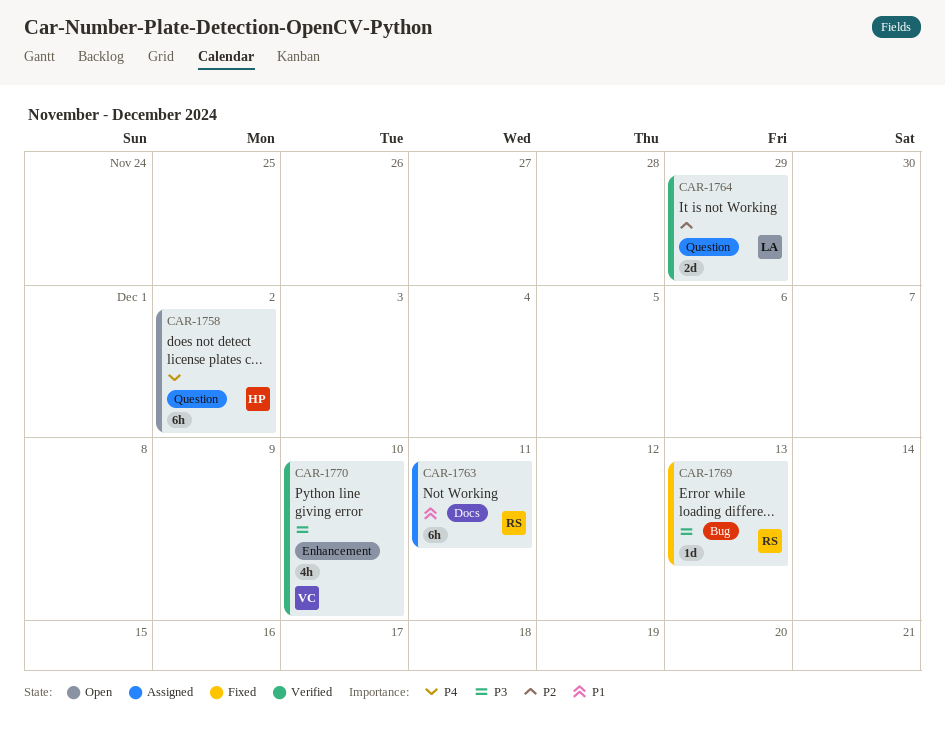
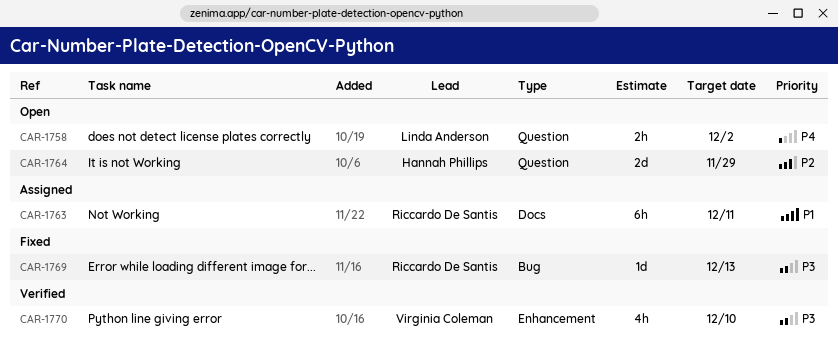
CAR-1758, owner: Hannah Phillips -> Linda Anderson
CAR-1758, estimate: 6h -> 2h
CAR-1764, status: Verified -> Open
CAR-1764, owner: Linda Anderson -> Hannah Phillips

